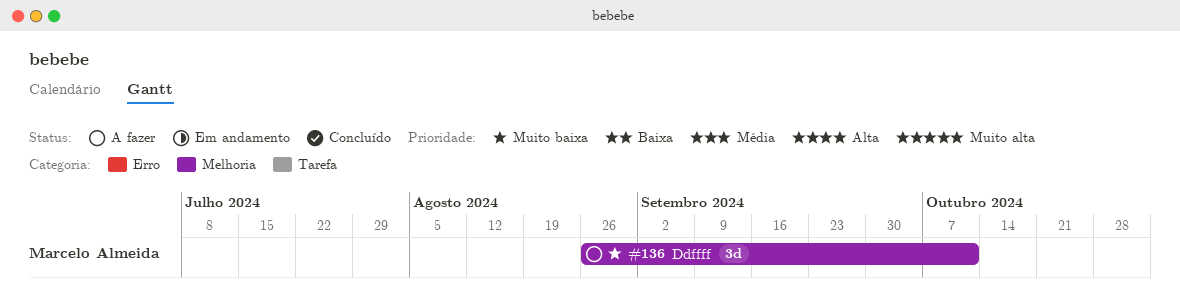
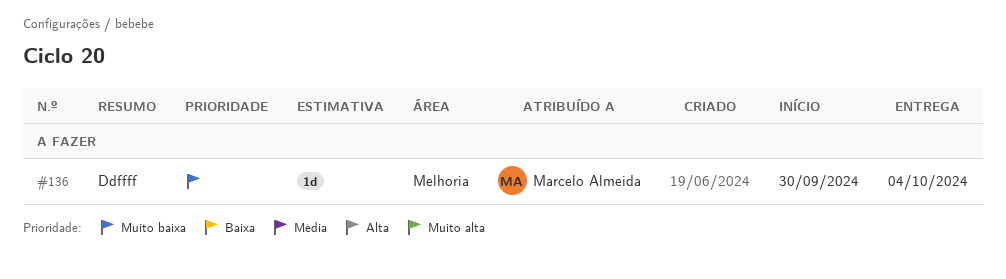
#136, estimate: 3d -> 1d
#136, start: Aug 26 -> Sep 30
#136, due: Oct 11 -> Oct 4

